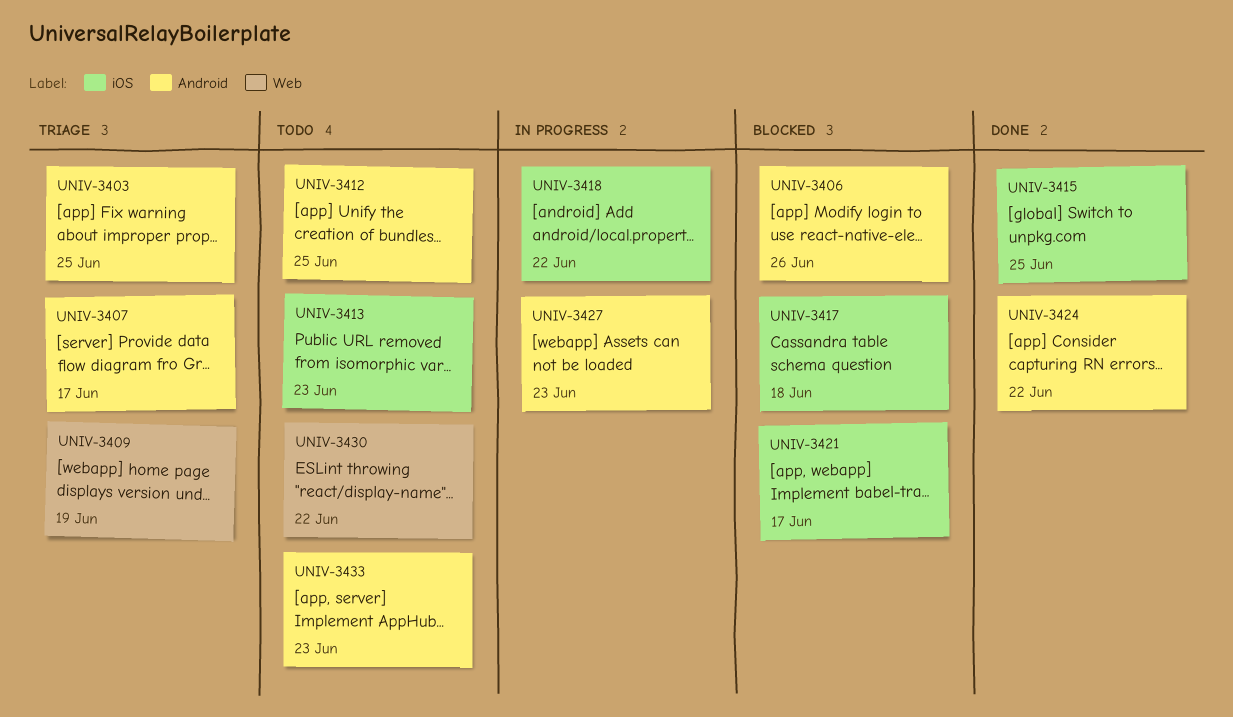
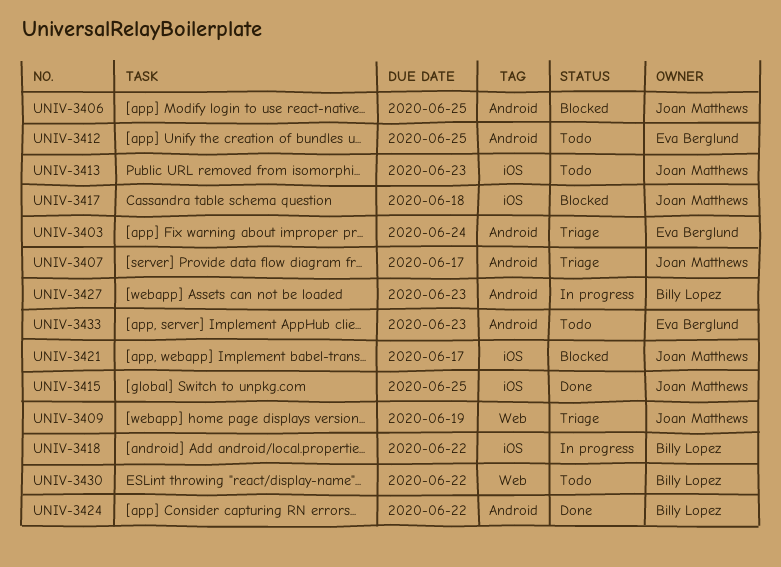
UNIV-3403, due: Jun 25 -> Jun 24
UNIV-3406, due: Jun 26 -> Jun 25

